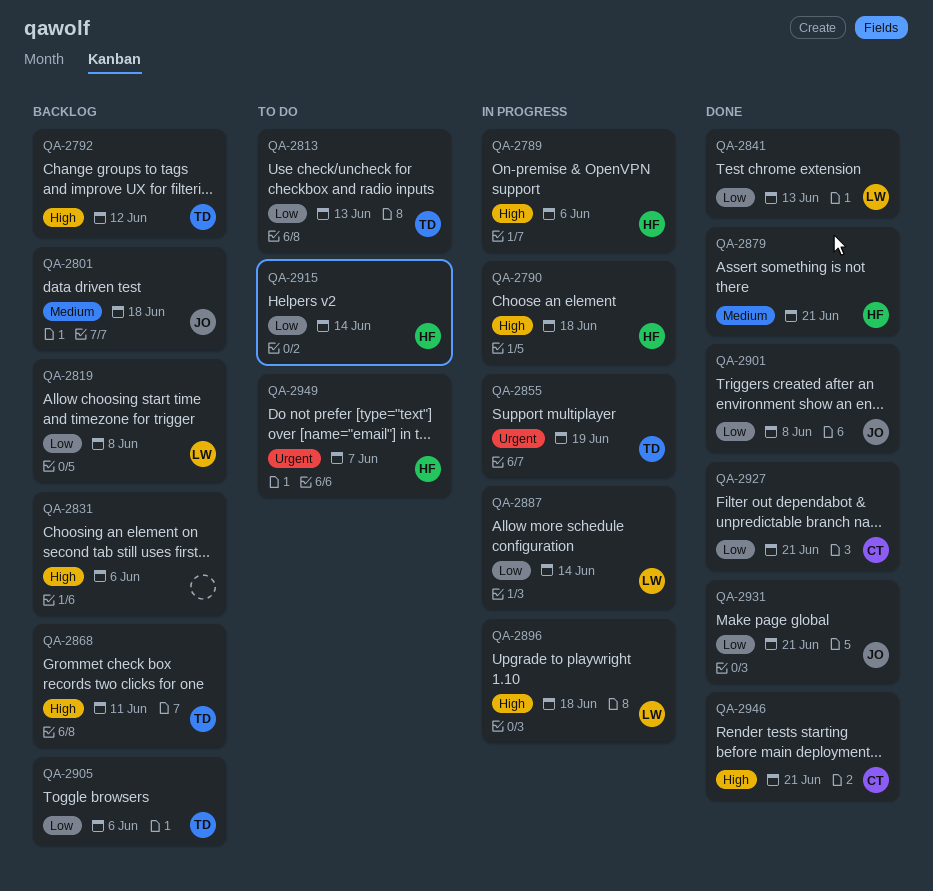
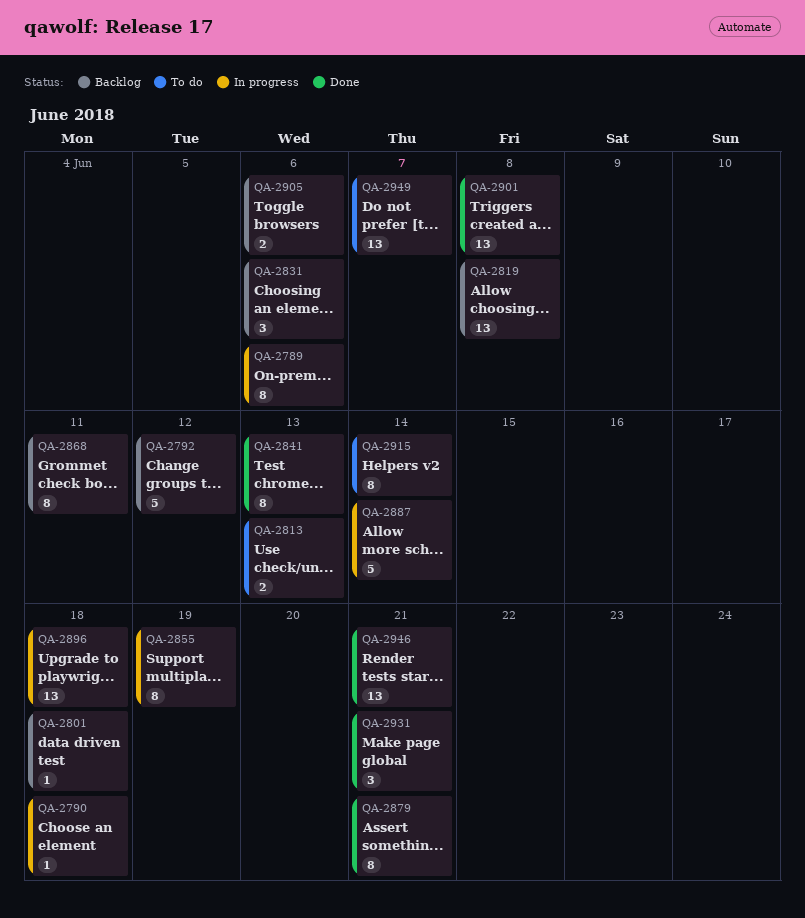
QA-2927: present -> none

